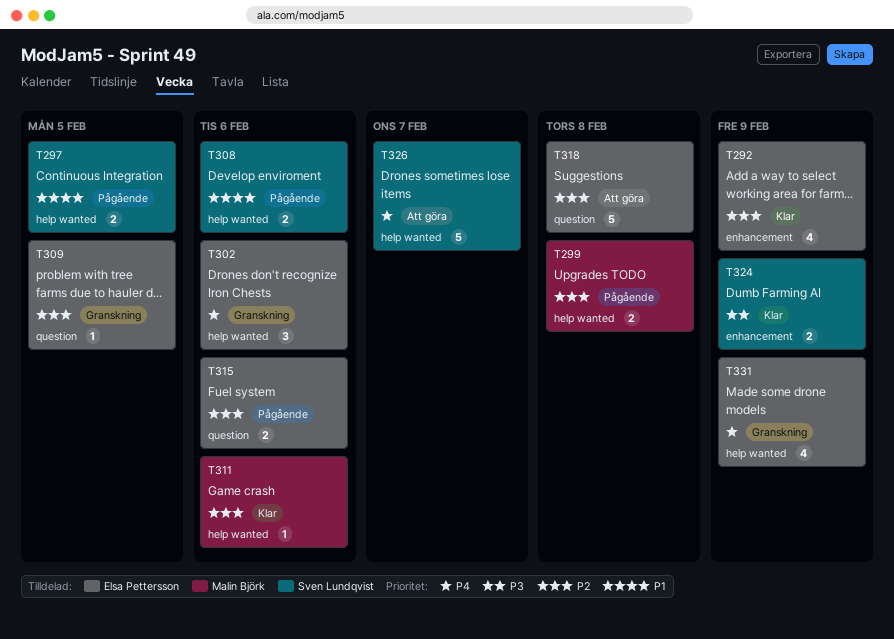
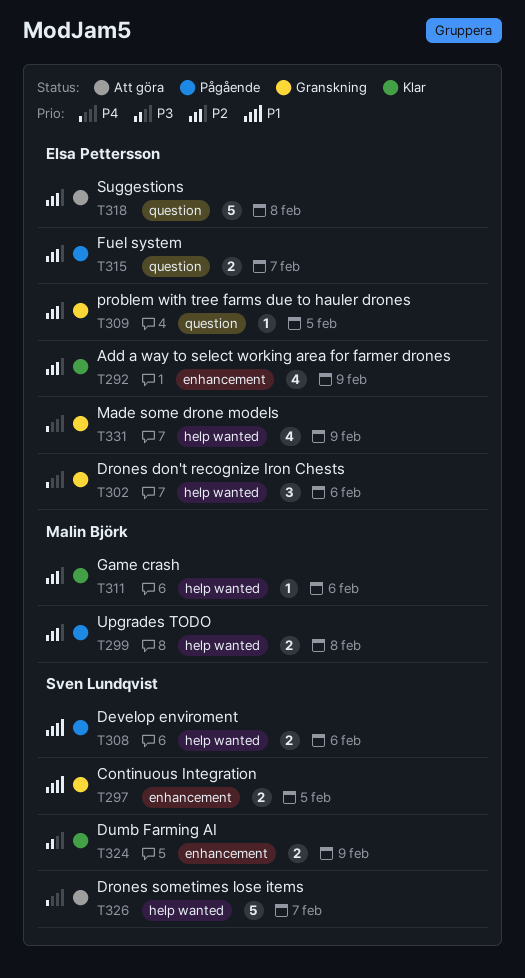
T297, status: Pågående -> Granskning
T297, label: help wanted -> enhancement
T315, due: Feb 6 -> Feb 7

